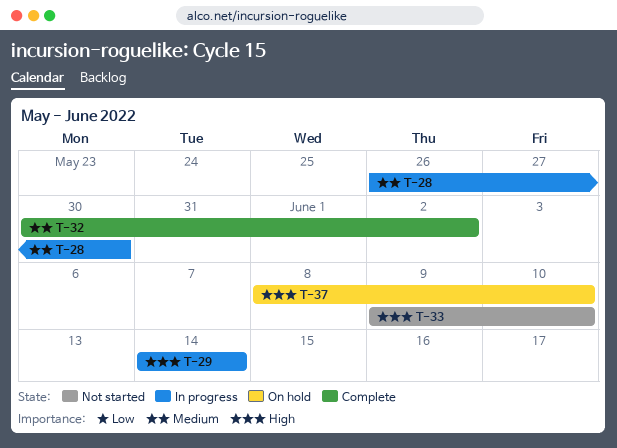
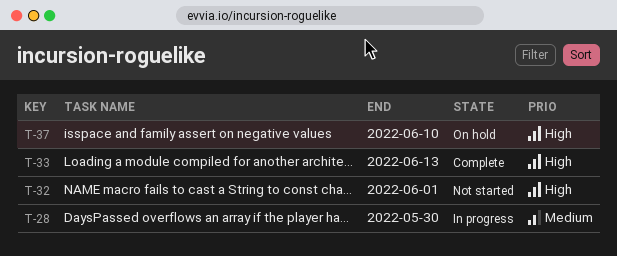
T-29: present -> none
T-32, status: Complete -> Not started
T-32, priority: Medium -> High
T-32, due: Jun 2 -> Jun 1
T-33, status: Not started -> Complete
T-33, due: Jun 10 -> Jun 13

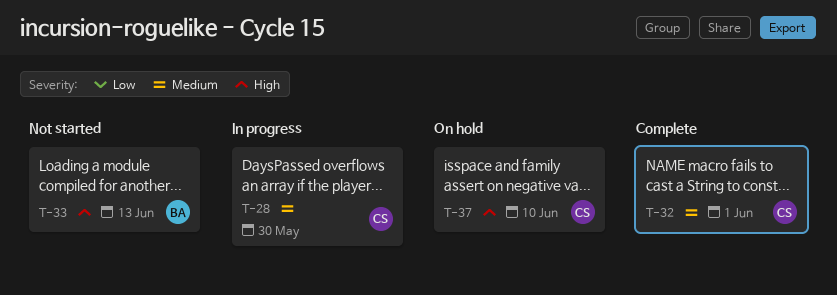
T-32, status: Not started -> Complete
T-32, priority: High -> Medium
T-33, status: Complete -> Not started

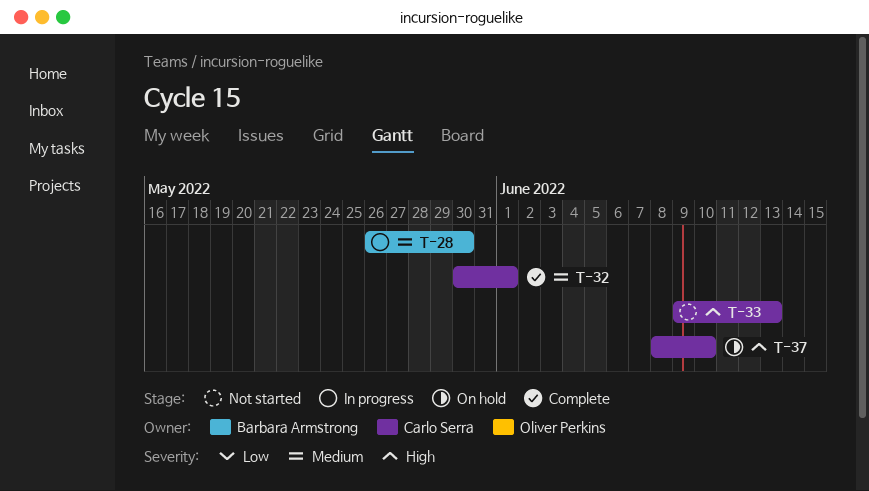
T-28, owner: Carlo Serra -> Barbara Armstrong
T-33, owner: Barbara Armstrong -> Carlo Serra

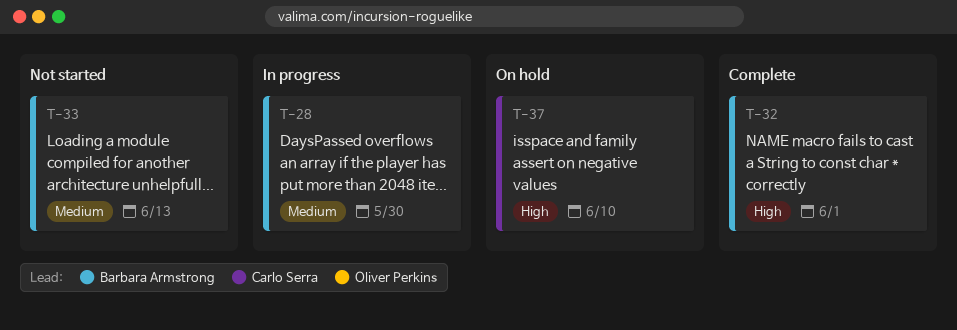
T-32, owner: Carlo Serra -> Barbara Armstrong
T-32, priority: Medium -> High
T-33, owner: Carlo Serra -> Barbara Armstrong
T-33, priority: High -> Medium

